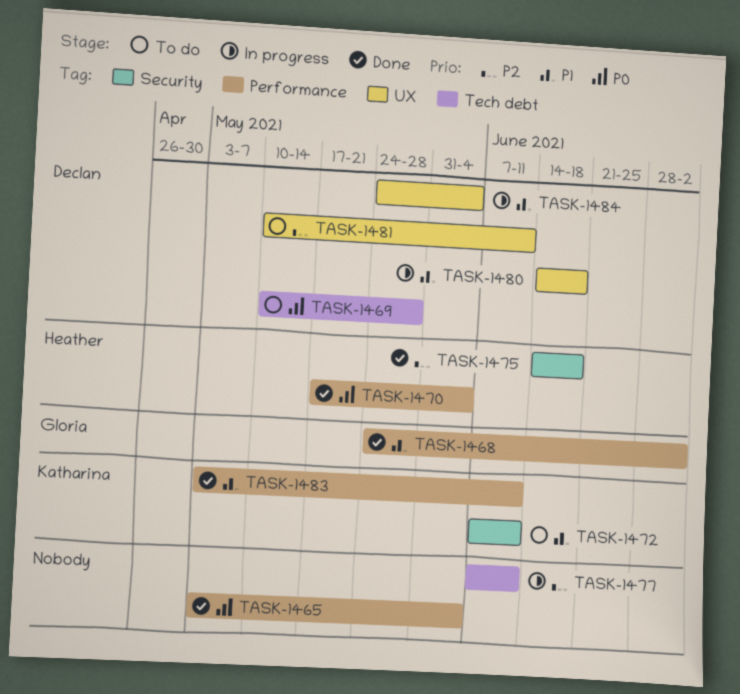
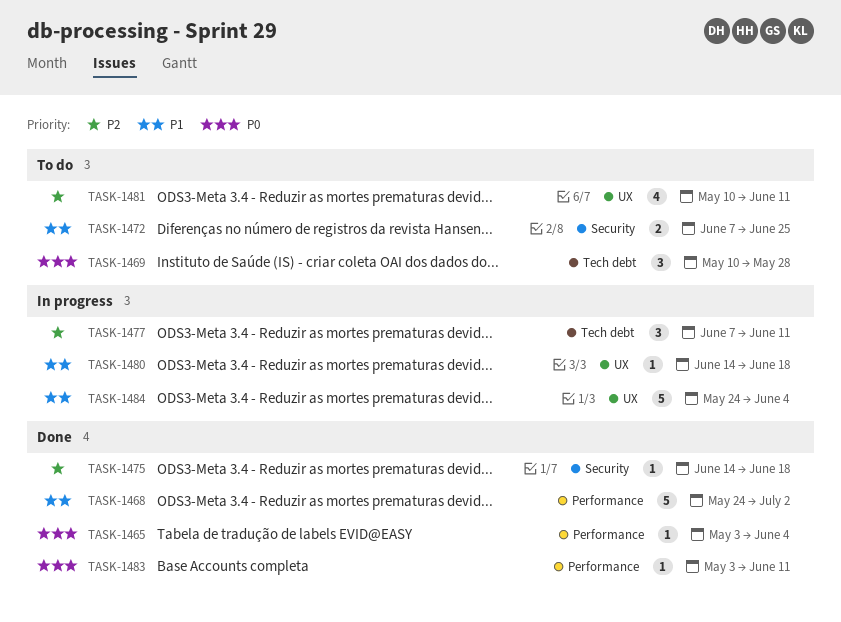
TASK-1470: present -> none
TASK-1472, due: Jun 11 -> Jun 25
TASK-1483, priority: P1 -> P0

